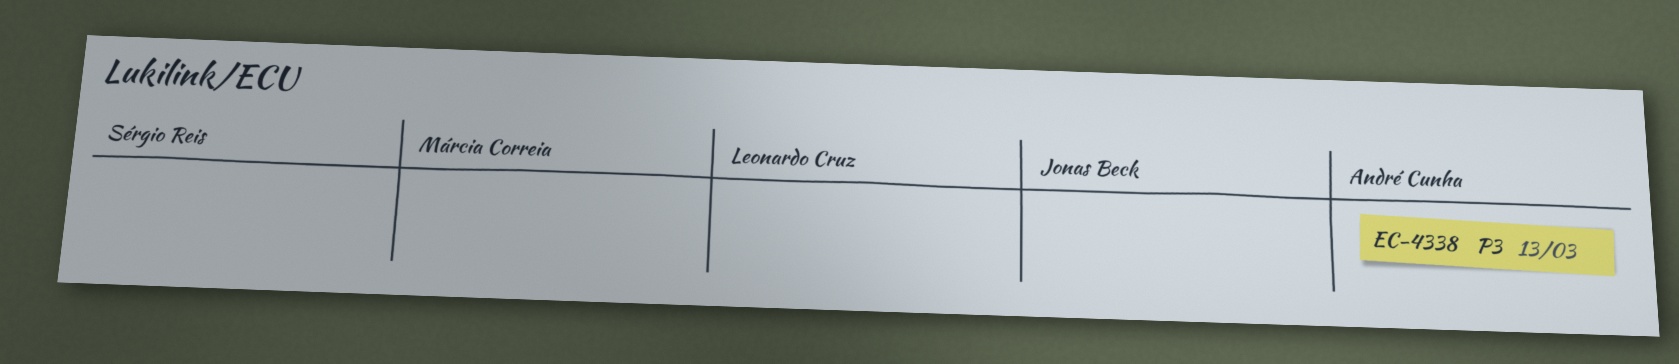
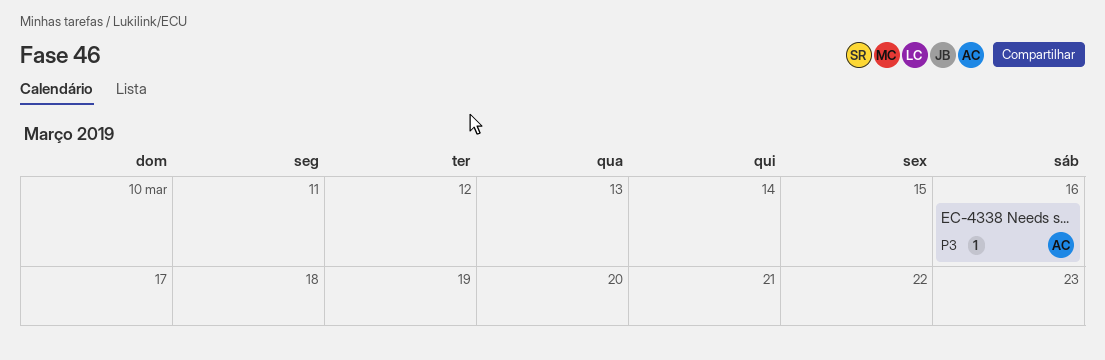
EC-4338, due: Mar 13 -> Mar 16

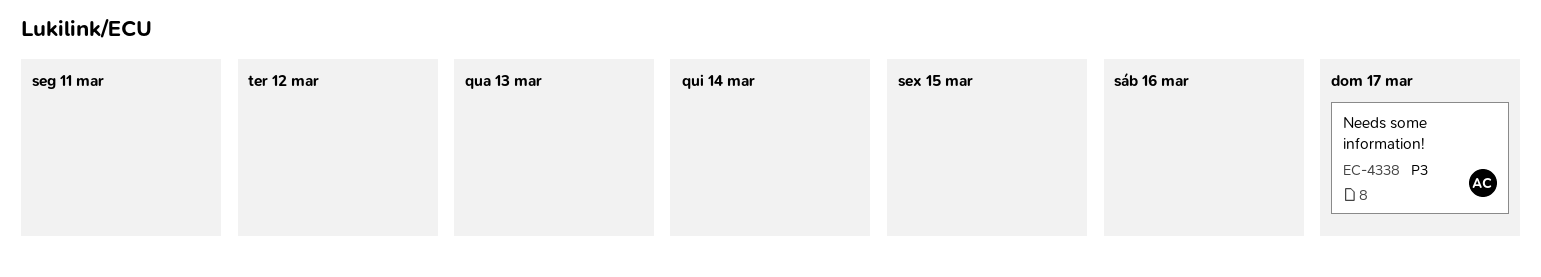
EC-4338, due: Mar 16 -> Mar 17

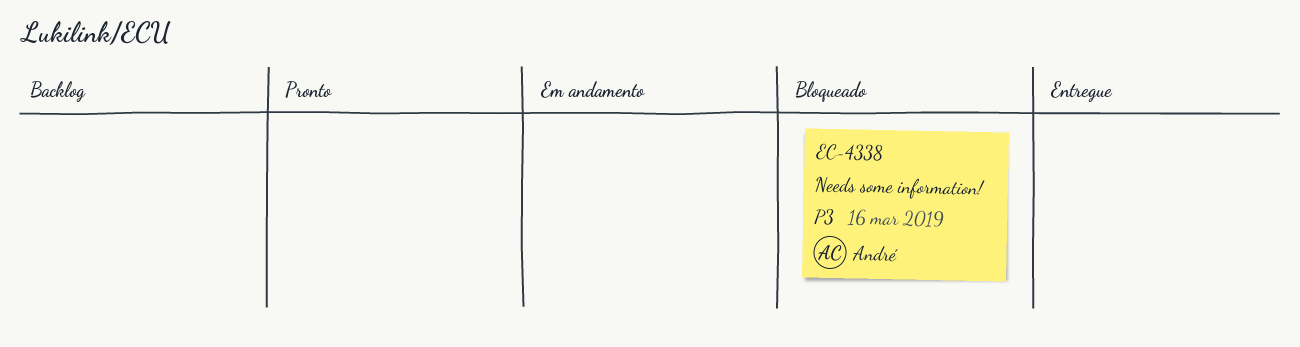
EC-4338, due: Mar 17 -> Mar 16

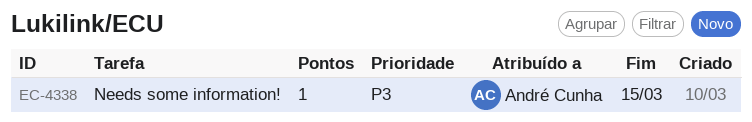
EC-4338, due: Mar 16 -> Mar 15

